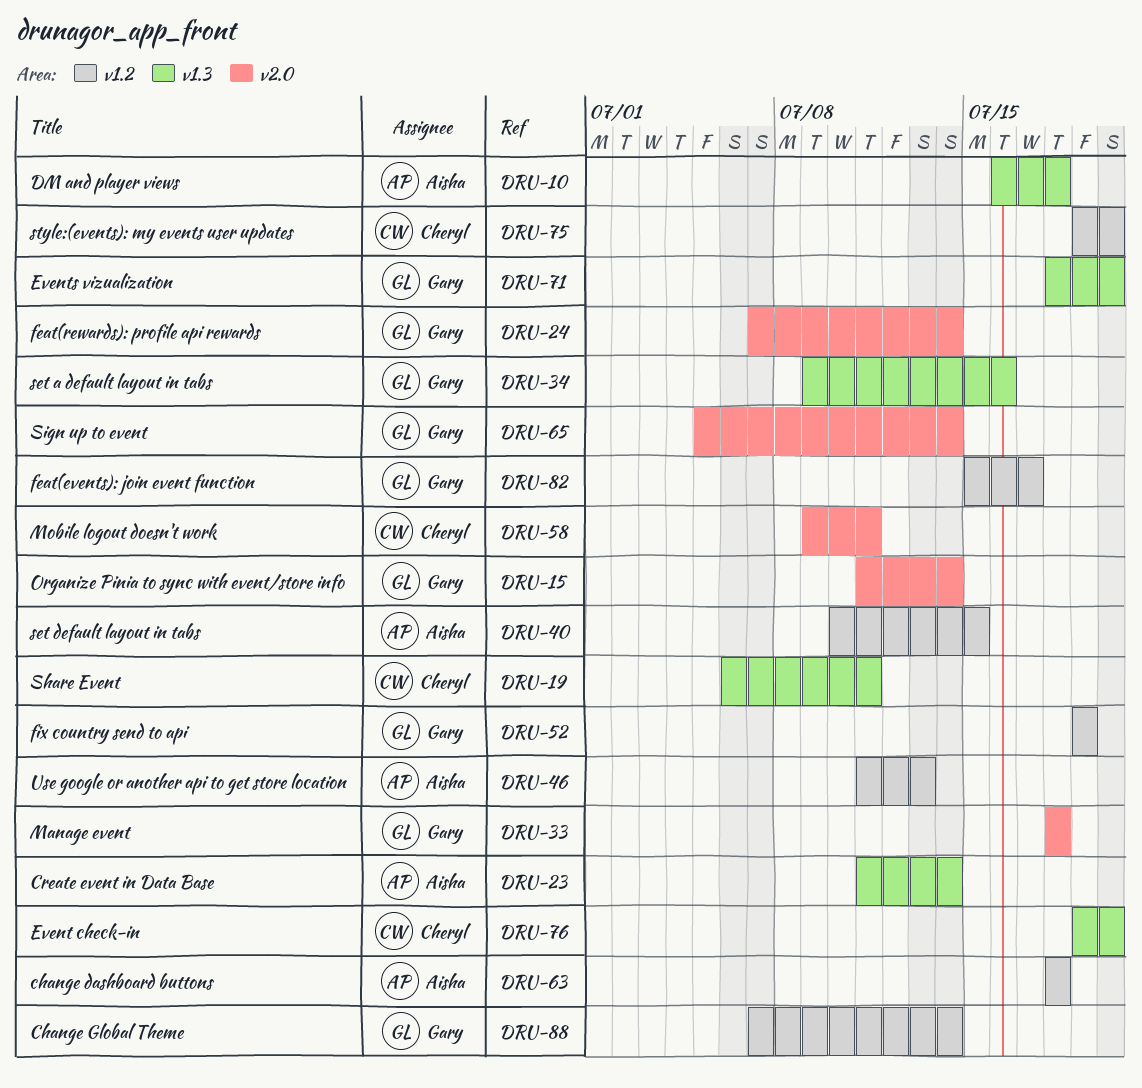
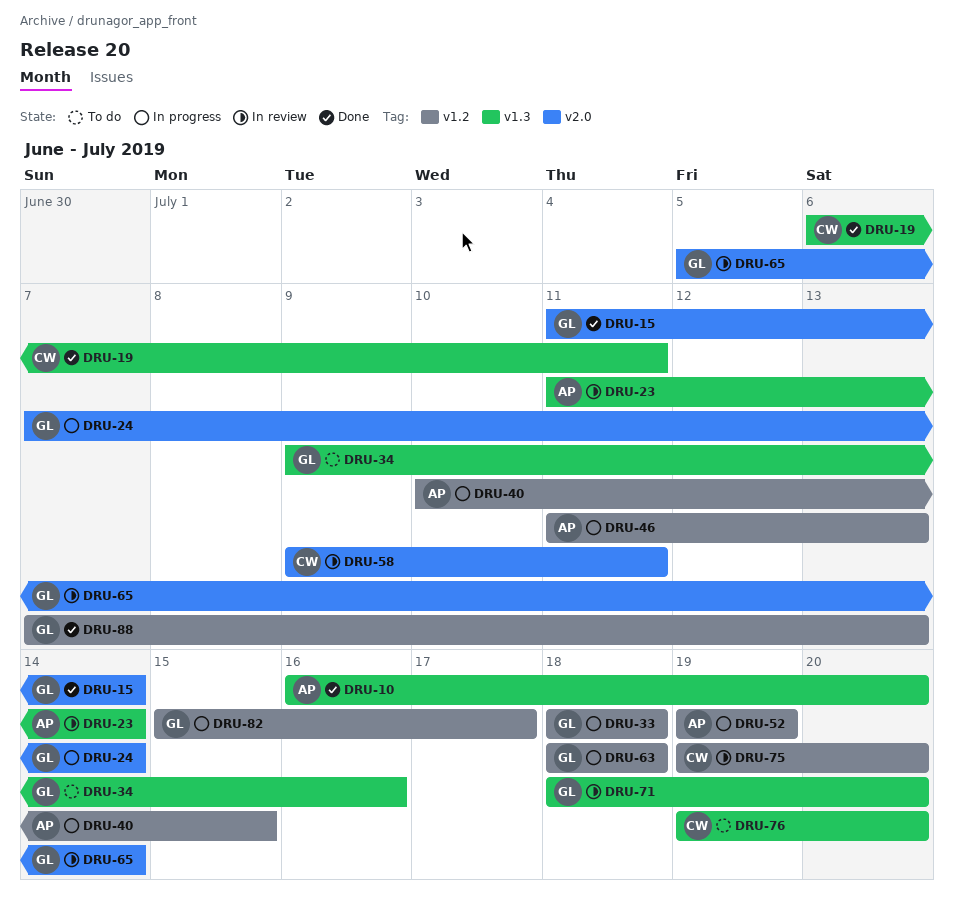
DRU-10, due: Jul 18 -> Jul 20
DRU-33, label: v2.0 -> v1.2
DRU-52, owner: Gary -> Aisha
DRU-63, owner: Aisha -> Gary
DRU-88, due: Jul 14 -> Jul 13

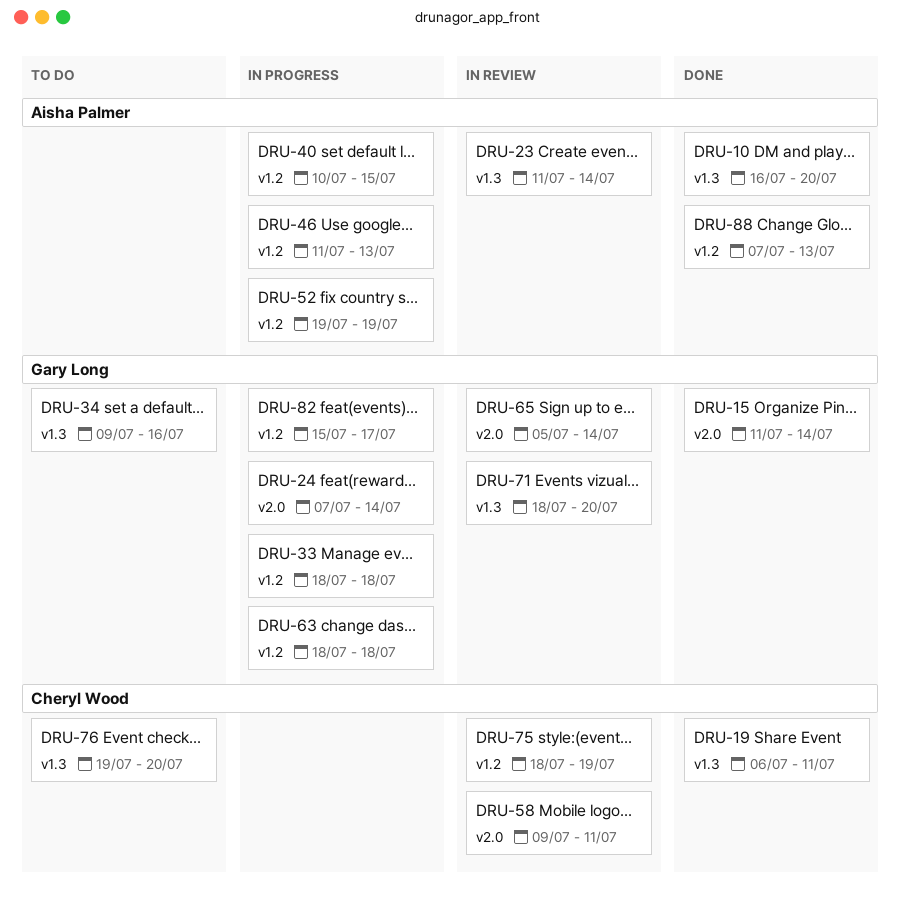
DRU-75, start: Jul 19 -> Jul 18
DRU-75, due: Jul 20 -> Jul 19
DRU-88, owner: Gary Long -> Aisha Palmer

